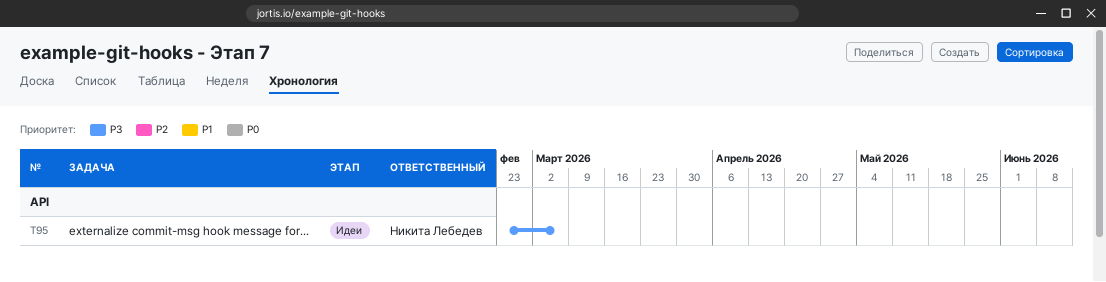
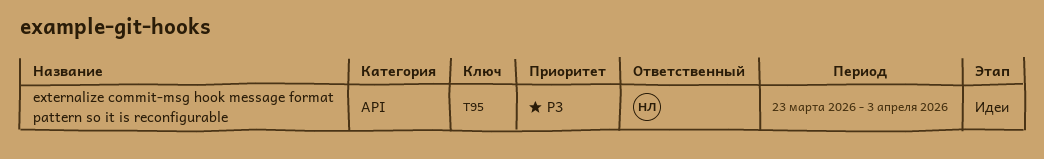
T95, start: Feb 23 -> Mar 23
T95, due: Mar 6 -> Apr 3

